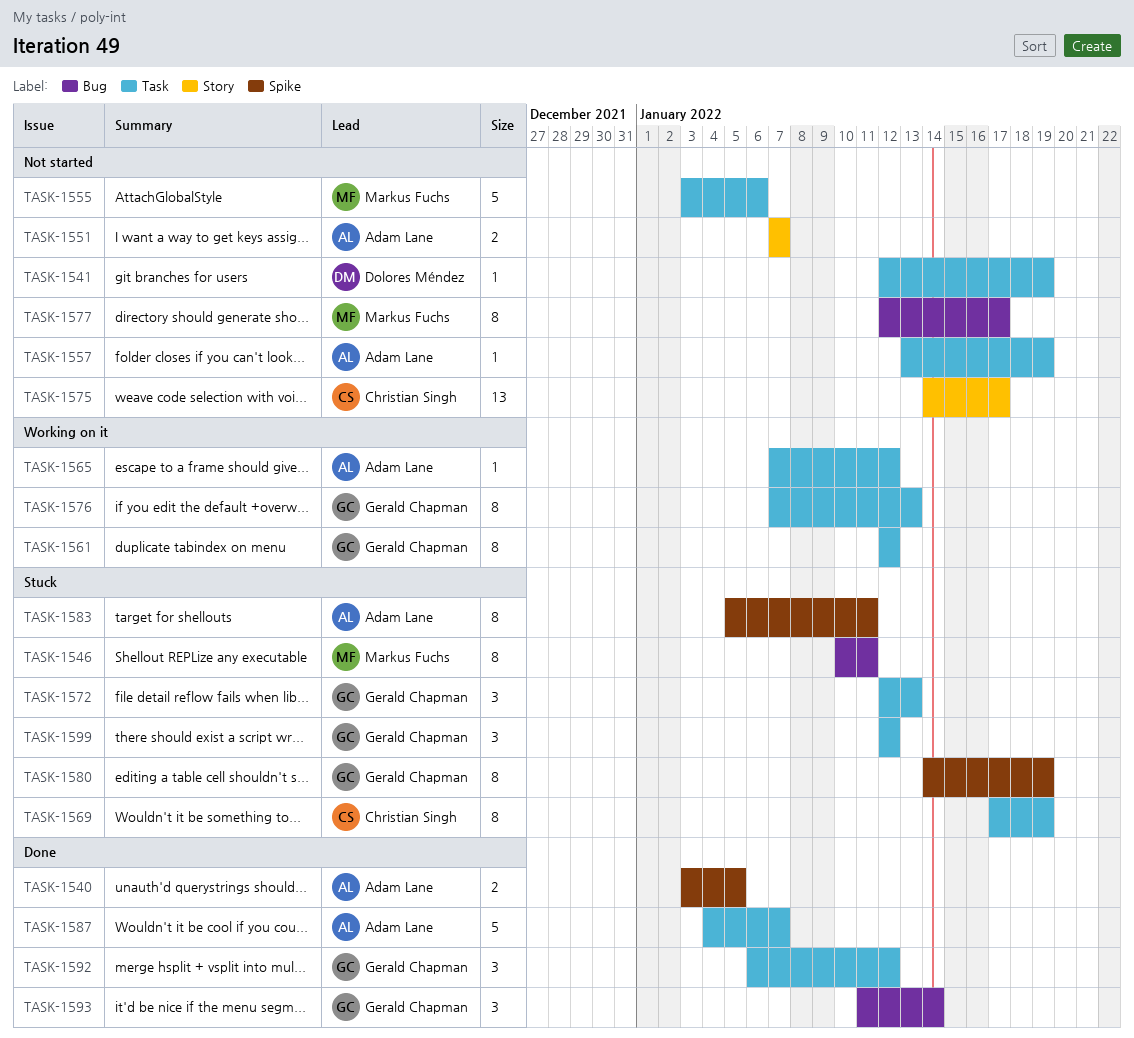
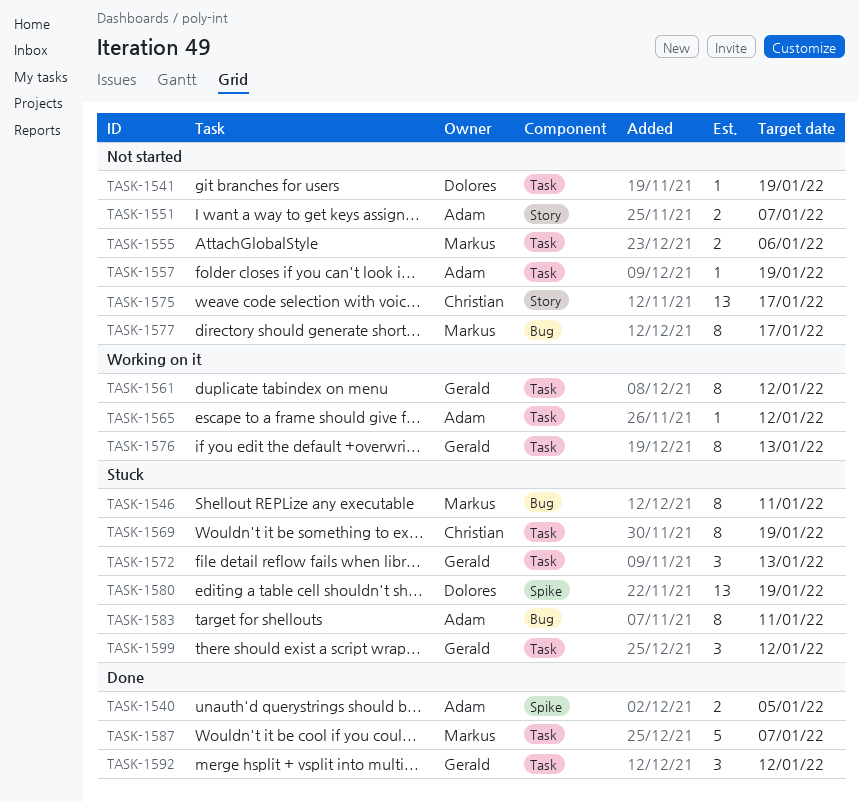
TASK-1555, estimate: 5 -> 2
TASK-1580, owner: Gerald Chapman -> Dolores Méndez
TASK-1580, estimate: 8 -> 13
TASK-1583, label: Spike -> Bug
TASK-1587, owner: Adam Lane -> Markus Fuchs
TASK-1593: present -> none

